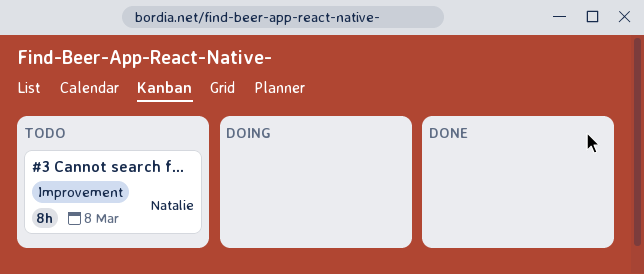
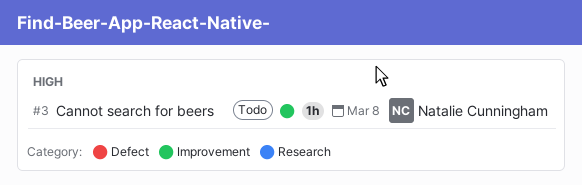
#3, estimate: 8h -> 1h

